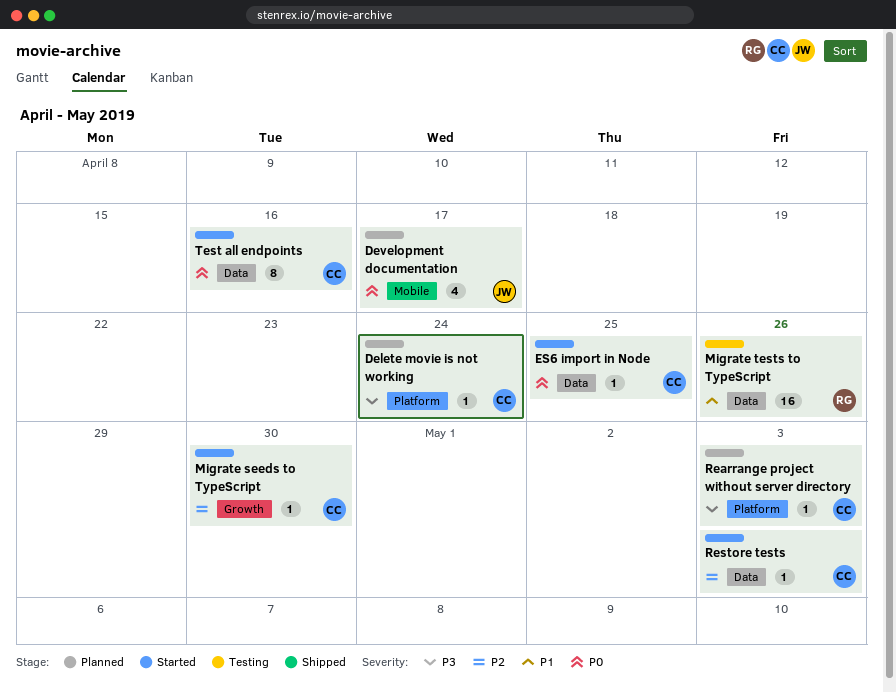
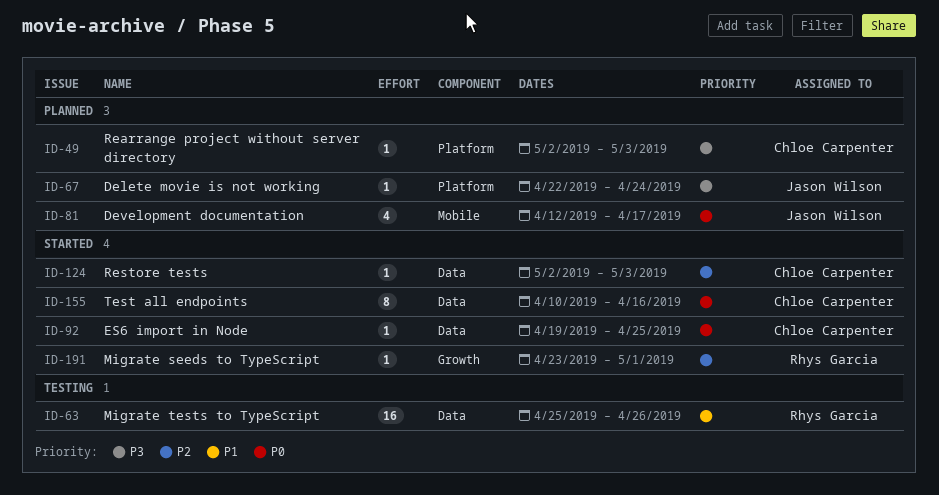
Delete movie is not working, owner: Chloe Carpenter -> Jason Wilson
Migrate seeds to TypeScript, owner: Chloe Carpenter -> Rhys Garcia
Migrate seeds to TypeScript, due: Apr 30 -> May 1

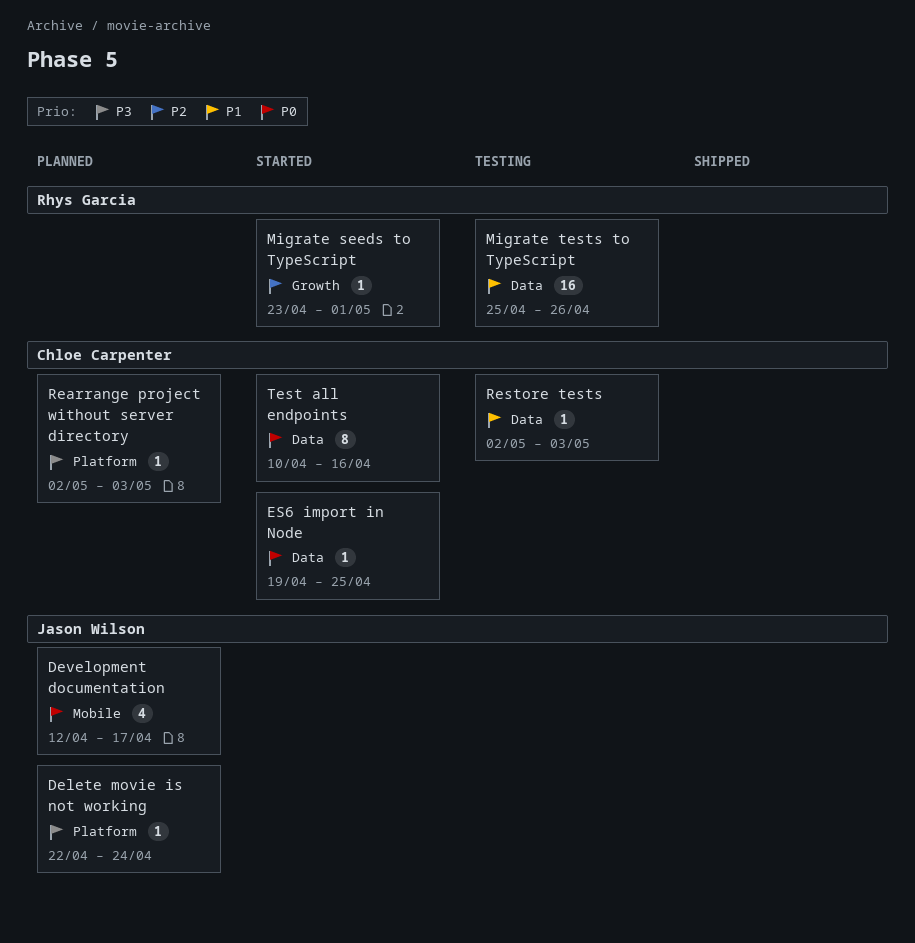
Restore tests, status: Started -> Testing
Restore tests, priority: P2 -> P1

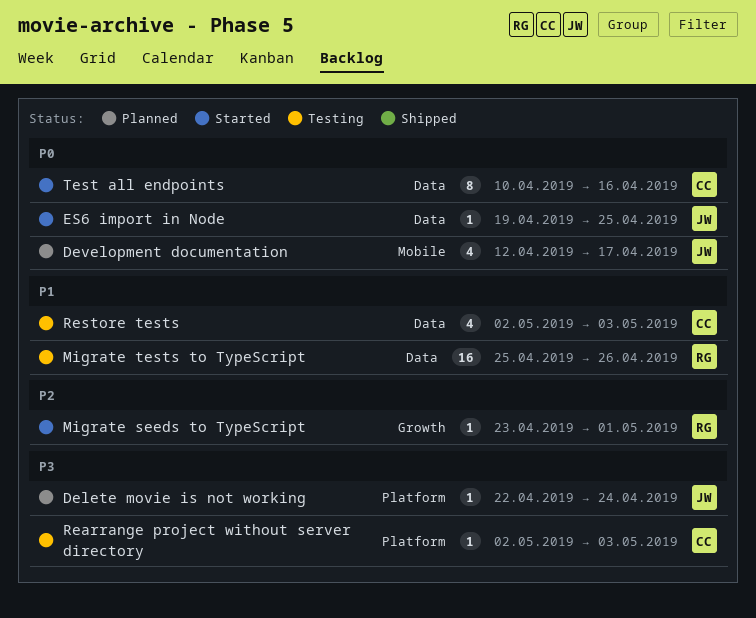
ES6 import in Node, owner: Chloe Carpenter -> Jason Wilson
Rearrange project without server directory, status: Planned -> Testing
Restore tests, estimate: 1 -> 4

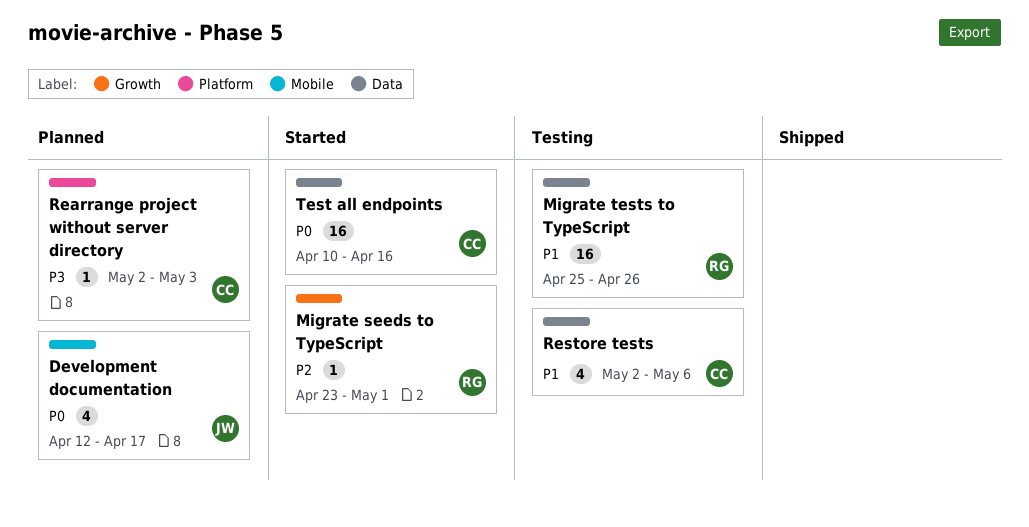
Delete movie is not working: present -> none
ES6 import in Node: present -> none
Rearrange project without server directory, status: Testing -> Planned
Restore tests, due: May 3 -> May 6
Test all endpoints, estimate: 8 -> 16

